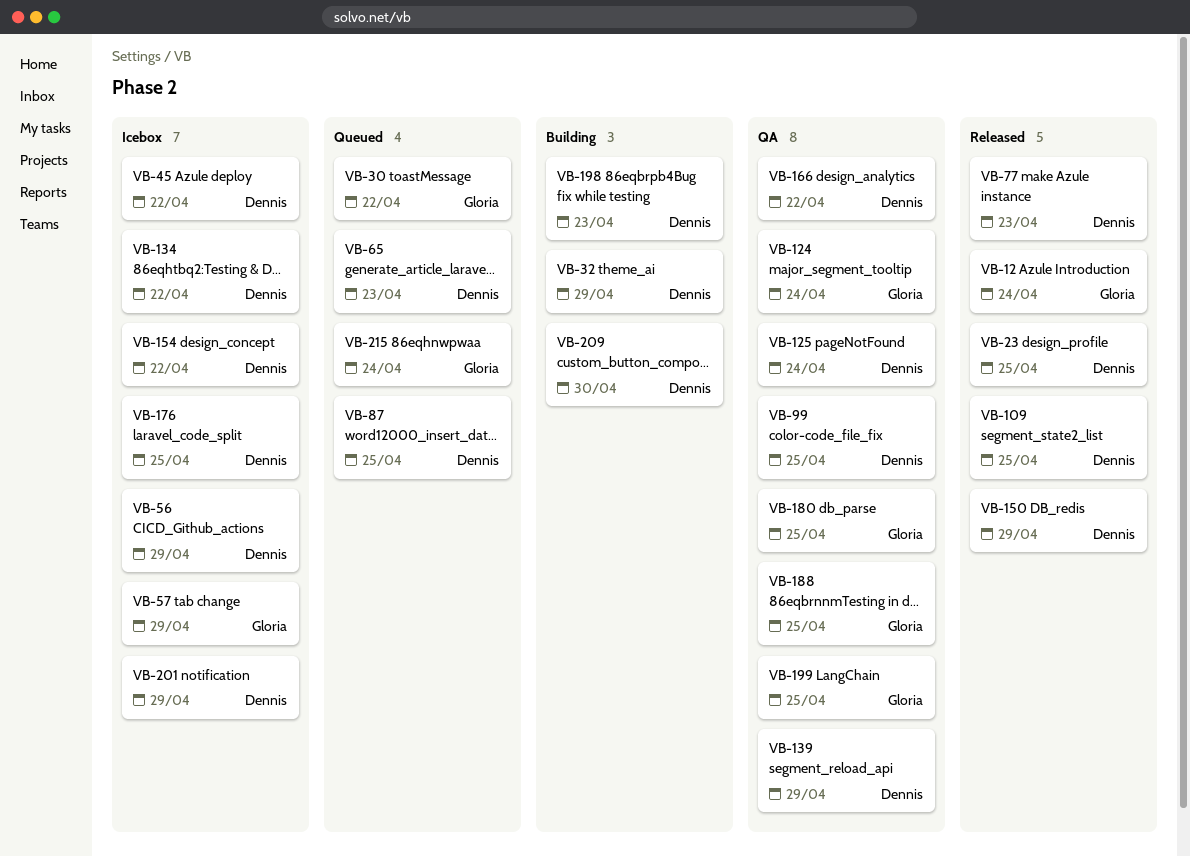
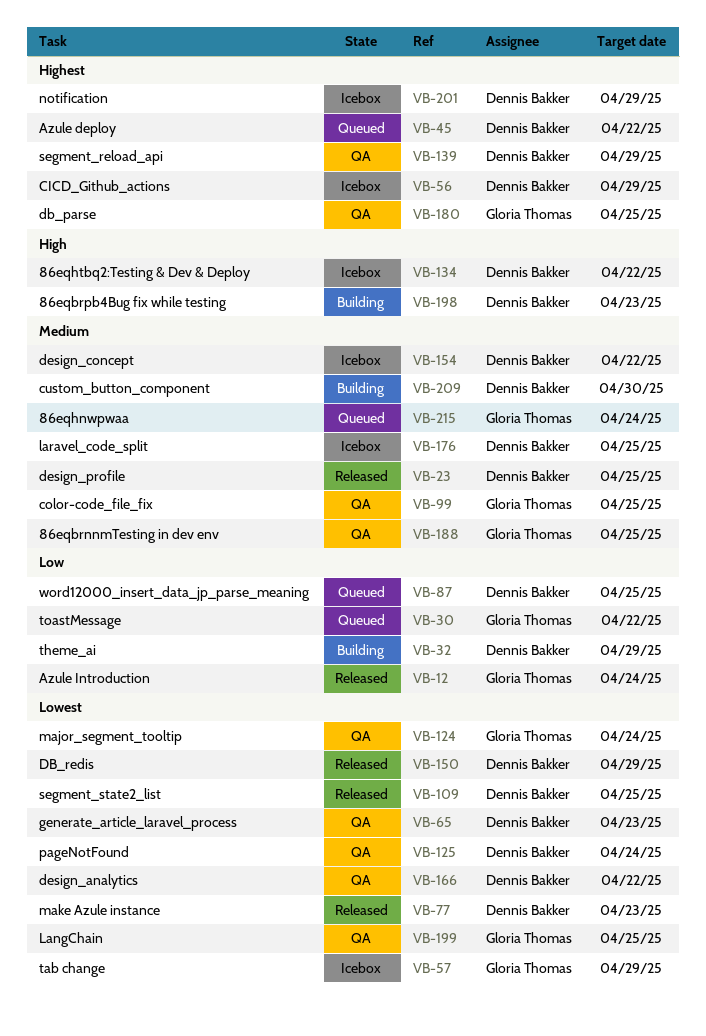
VB-45, status: Icebox -> Queued
VB-65, status: Queued -> QA
VB-99, owner: Dennis Bakker -> Gloria Thomas

